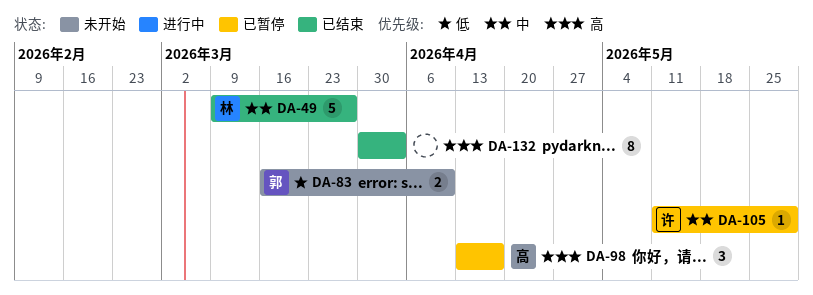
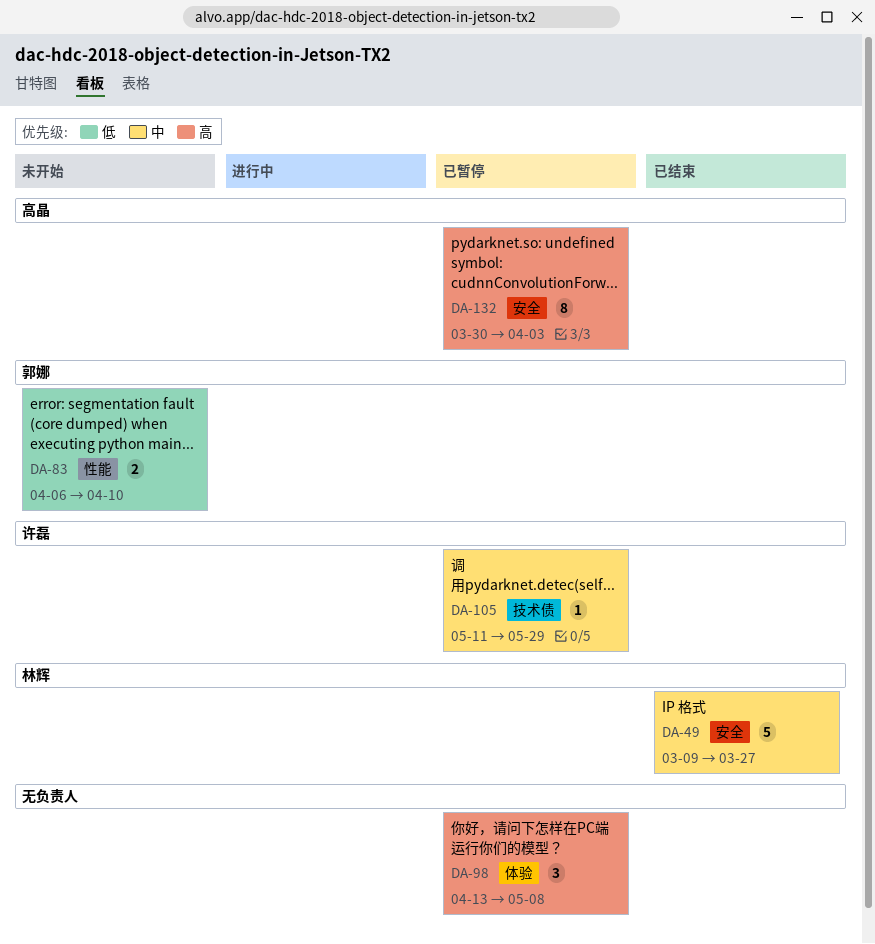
DA-83, start: Mar 16 -> Apr 6
DA-98, owner: 高晶 -> none
DA-98, due: Apr 17 -> May 8
DA-132, status: 已结束 -> 已暂停
DA-132, owner: none -> 高晶

